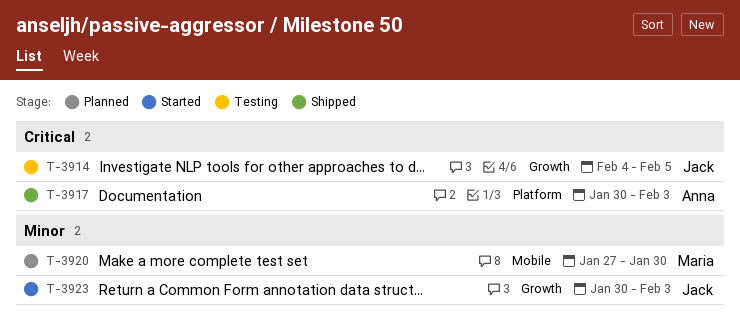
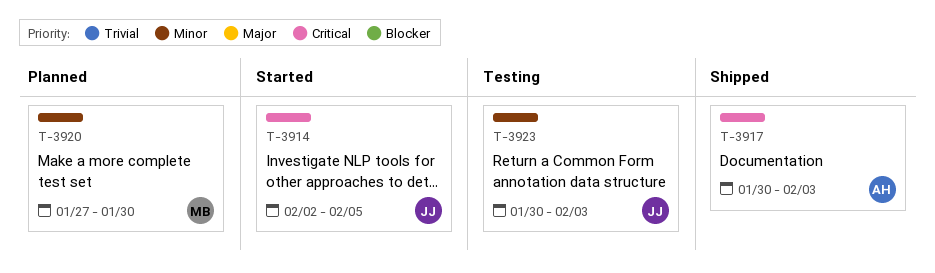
T-3914, status: Testing -> Started
T-3914, start: Feb 4 -> Feb 2
T-3923, status: Started -> Testing

